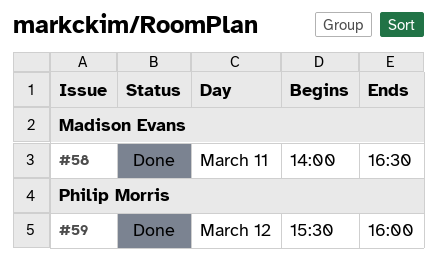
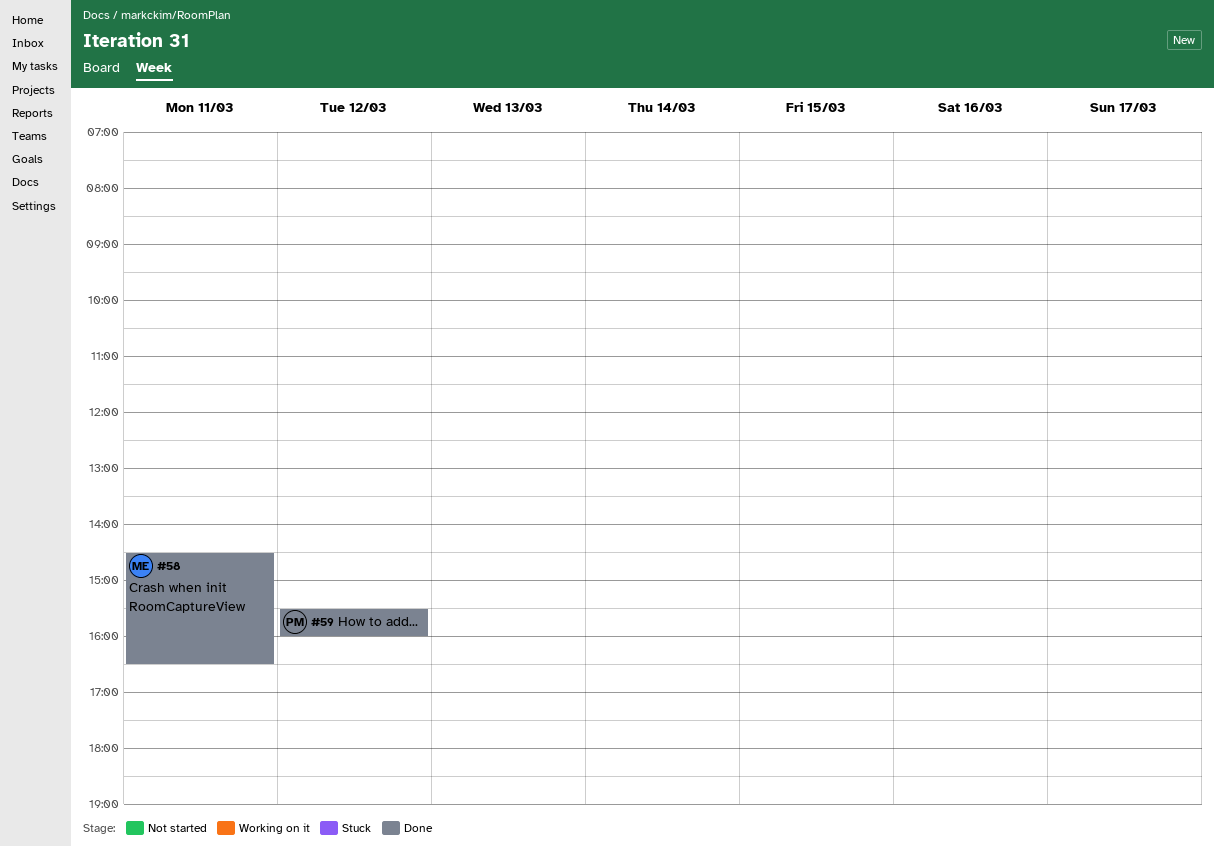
#58, begins: 14:00 -> 14:30

